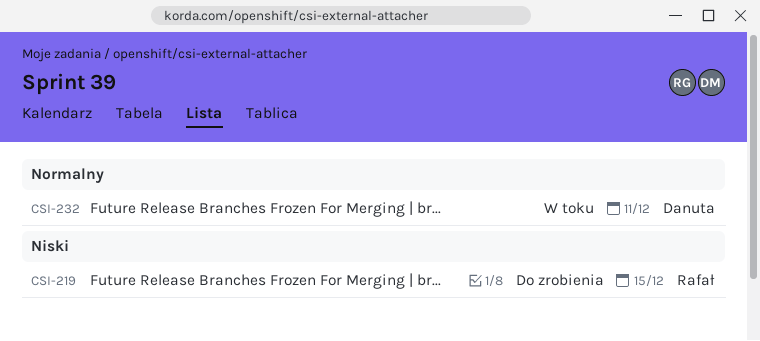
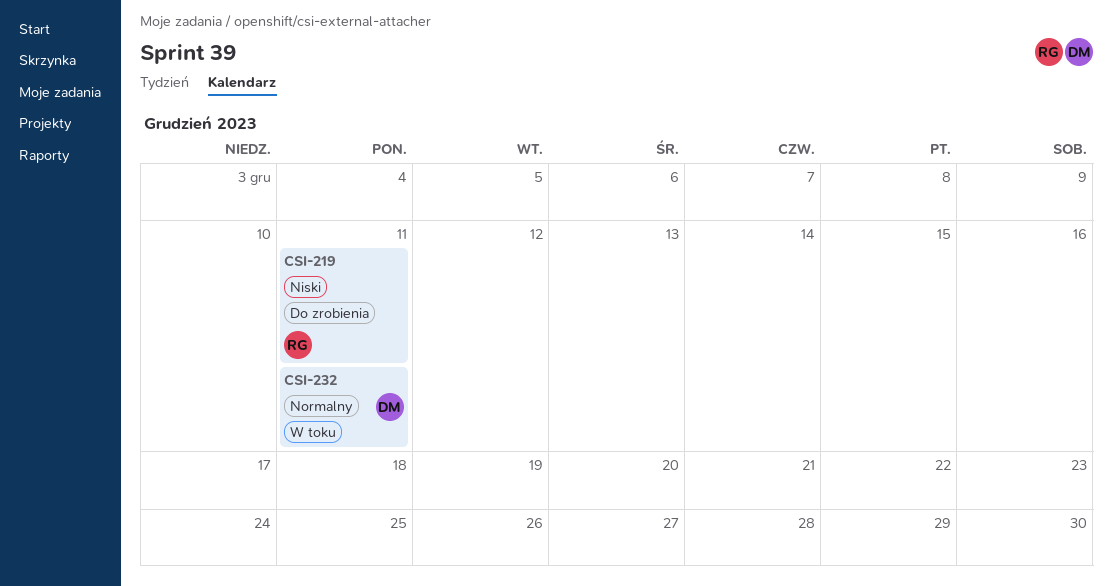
CSI-219, due: Dec 15 -> Dec 11

